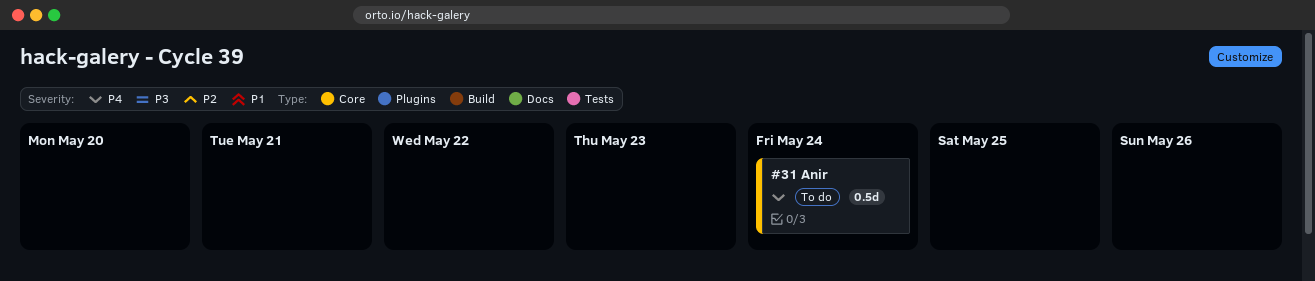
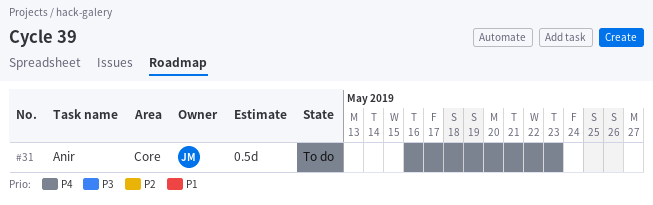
#31, due: May 24 -> May 23

